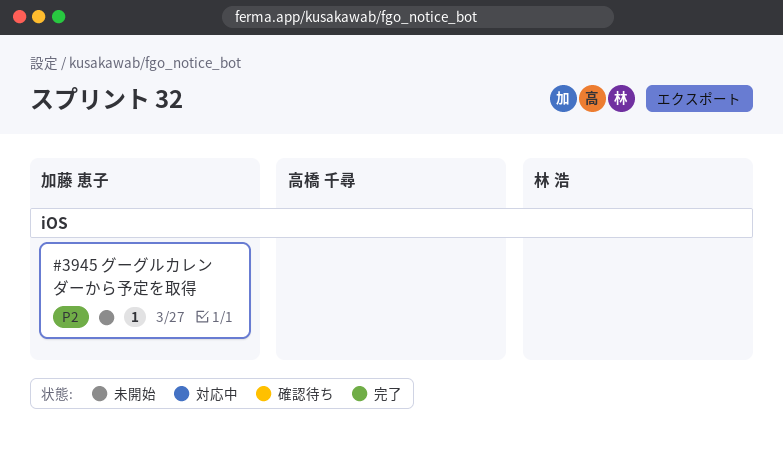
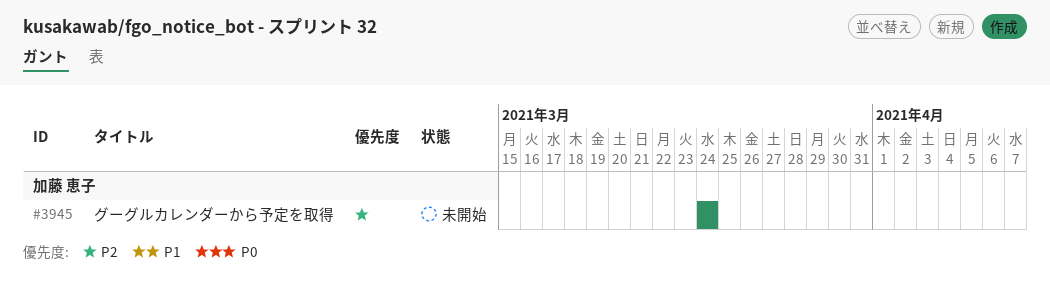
#3945, due: Mar 27 -> Mar 24

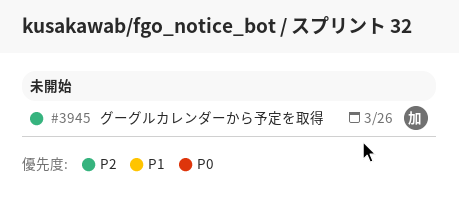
#3945, due: Mar 24 -> Mar 26

